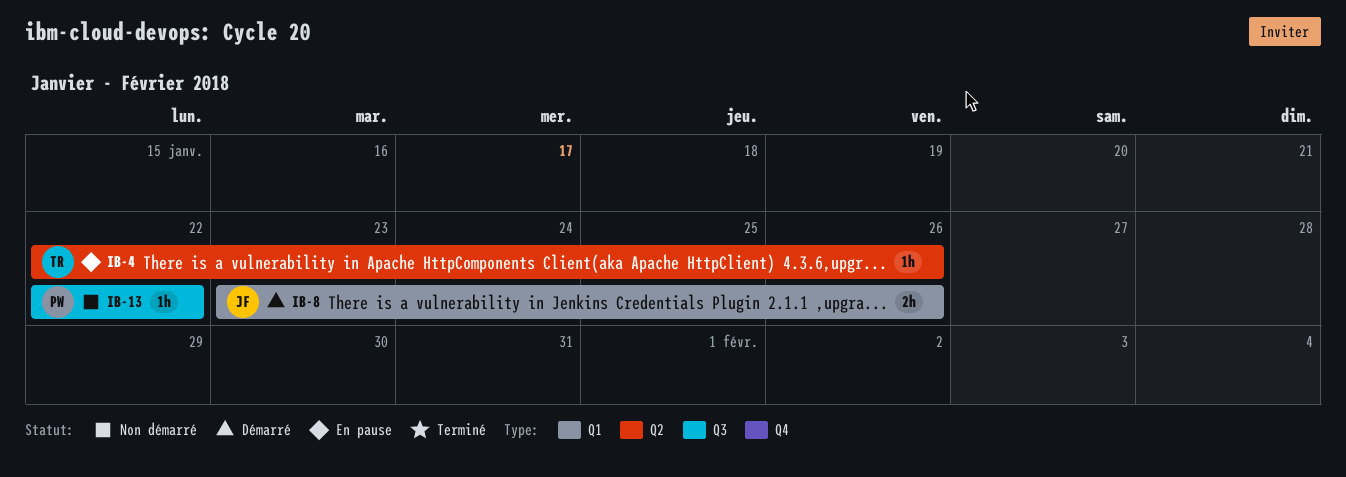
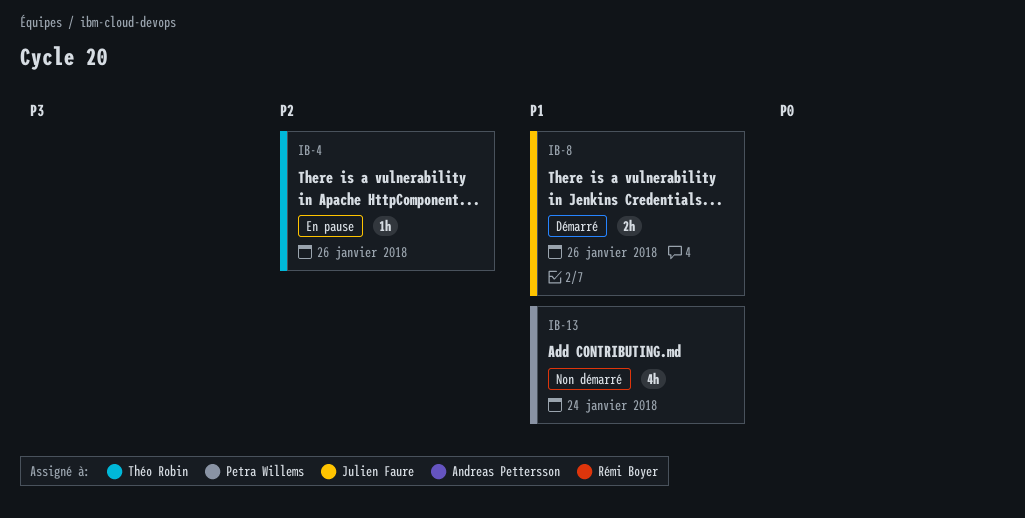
IB-13, estimate: 1h -> 4h
IB-13, due: Jan 22 -> Jan 24

